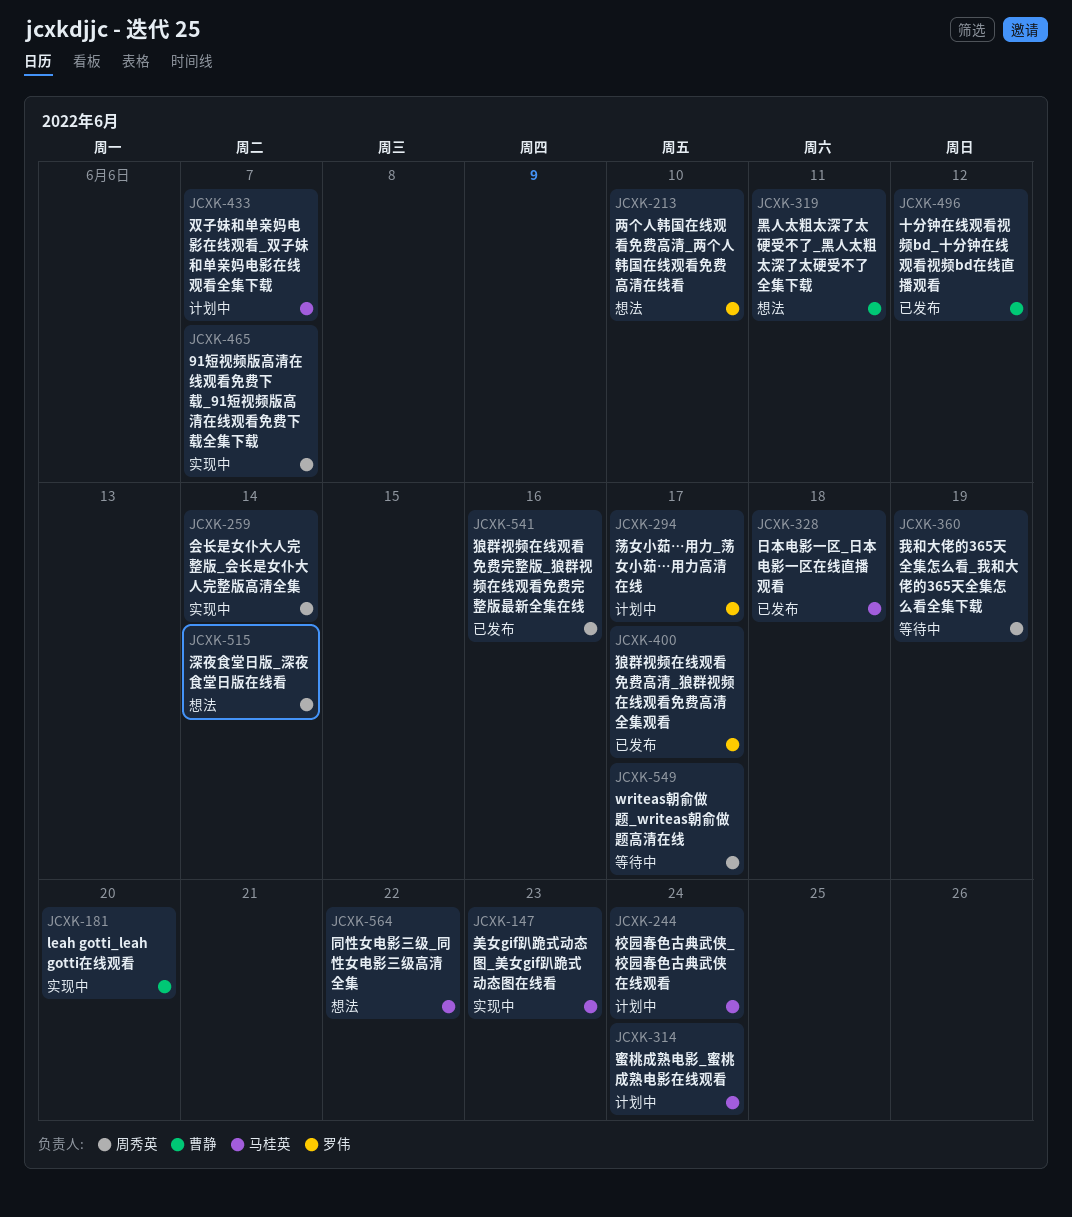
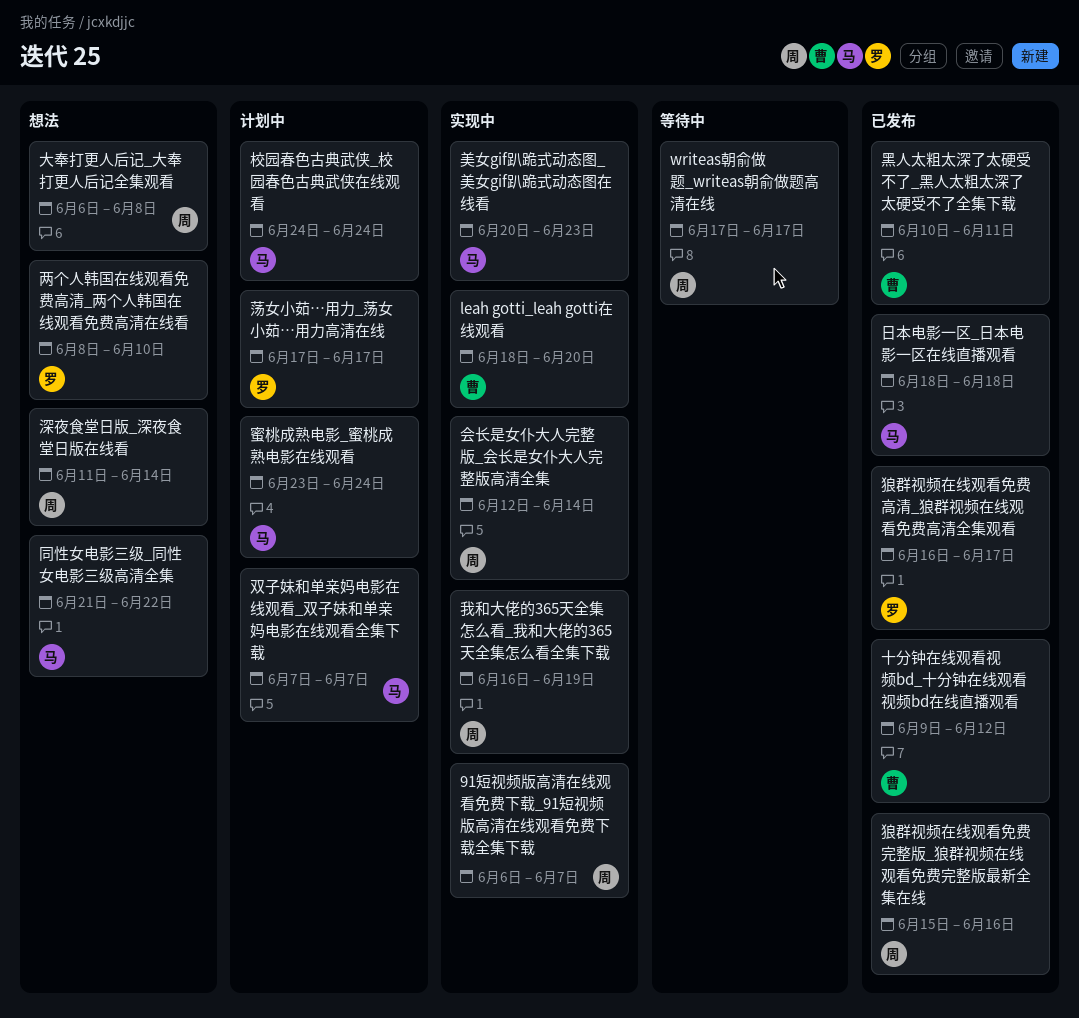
大奉打更人后记_大奉打更人后记全集观看: none -> present
我和大佬的365天全集怎么看_我和大佬的365天全集怎么看全集下载, status: 等待中 -> 实现中
黑人太粗太深了太硬受不了_黑人太粗太深了太硬受不了全集下载, status: 想法 -> 已发布

